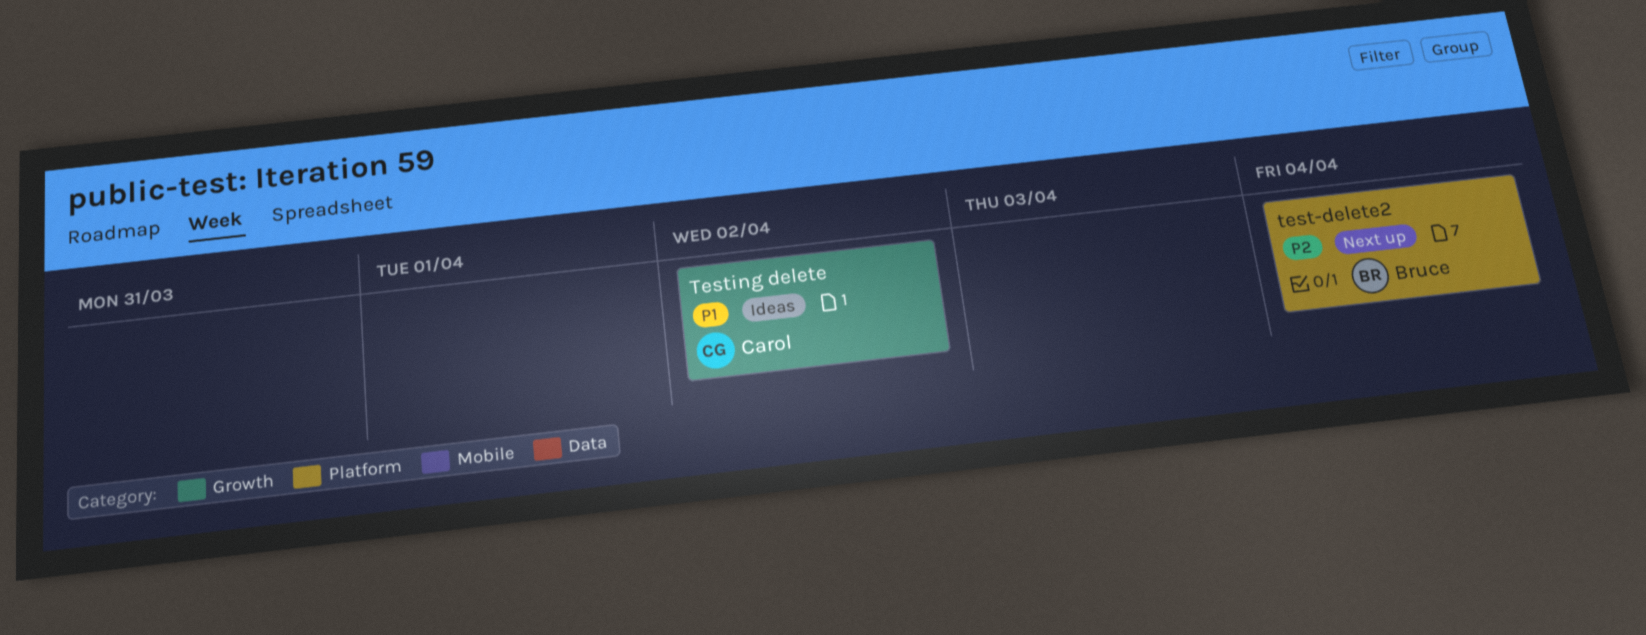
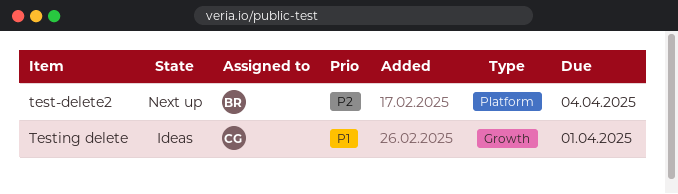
Testing delete, due: Apr 2 -> Apr 1

